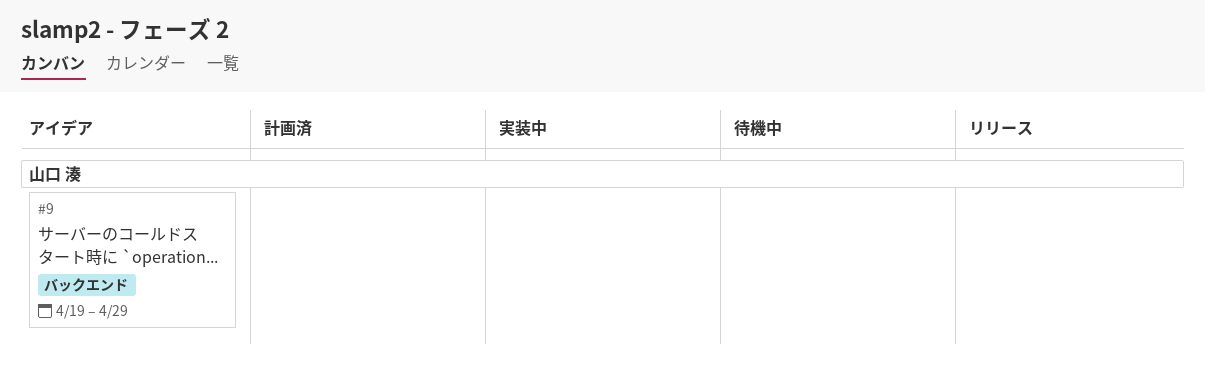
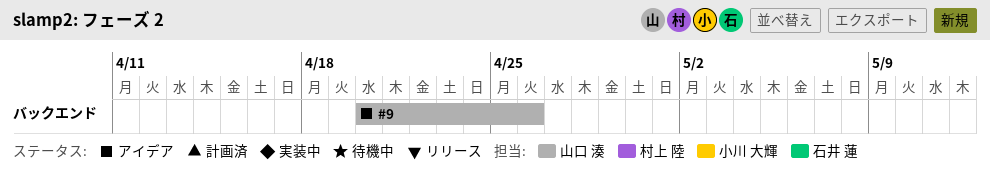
#9, start: Apr 19 -> Apr 20
#9, due: Apr 29 -> Apr 26

